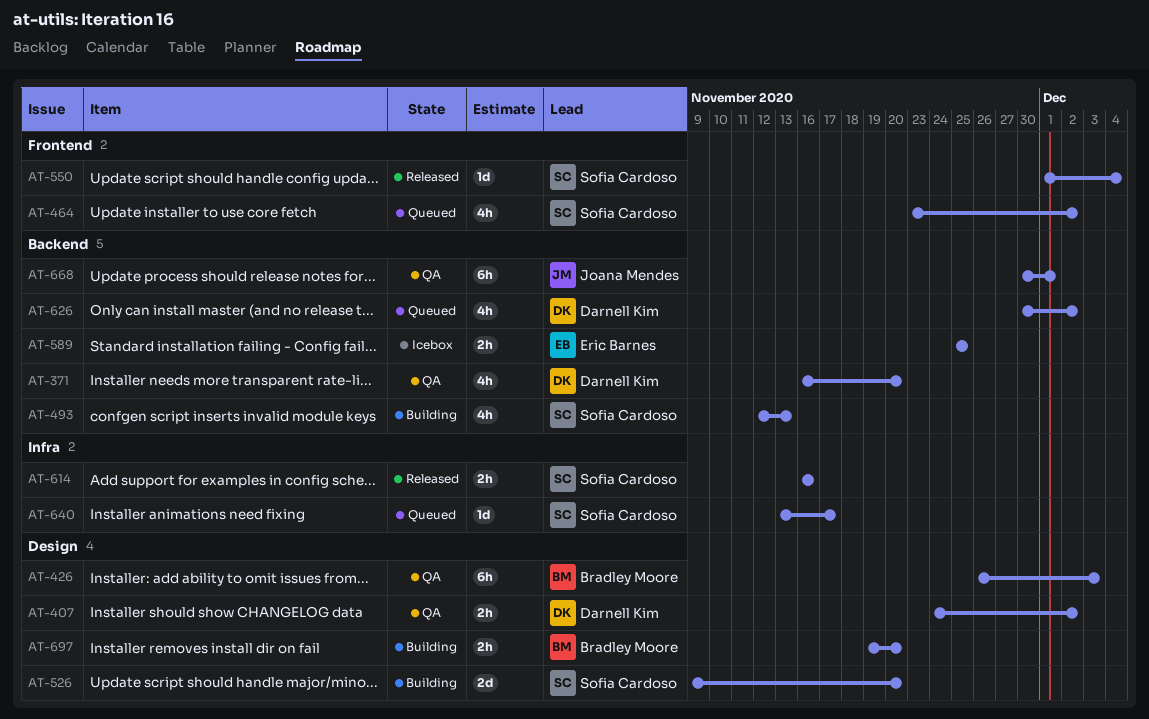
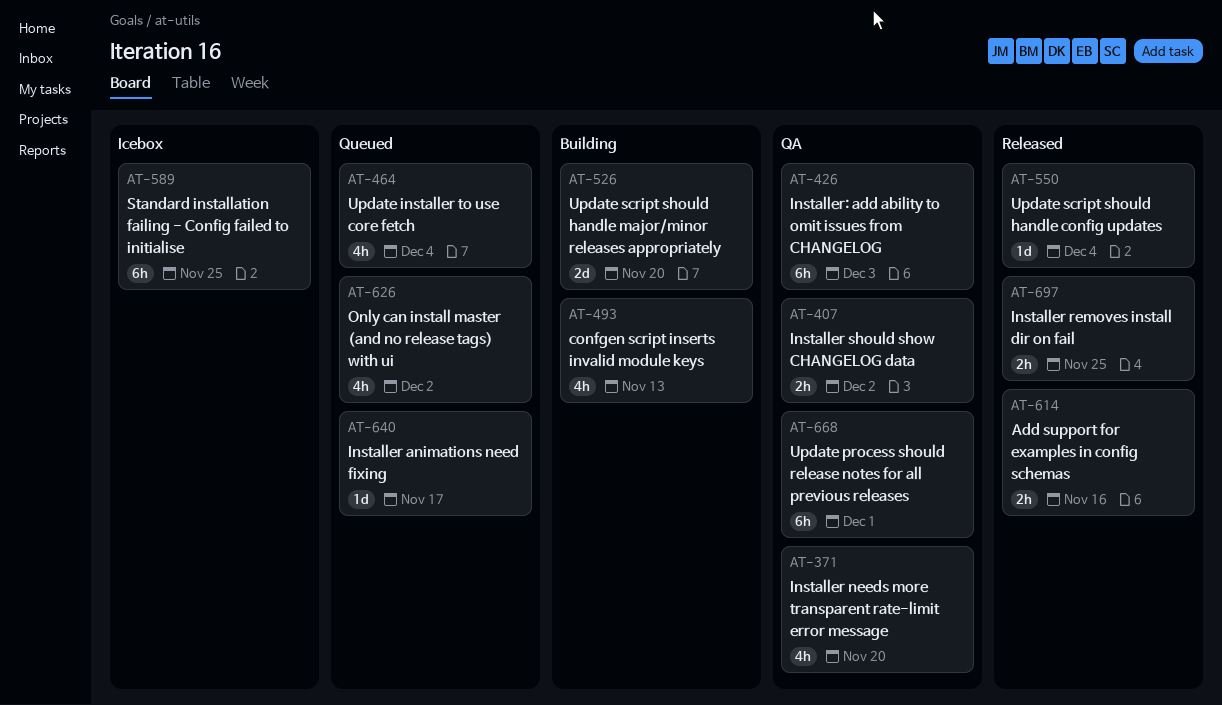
AT-464, due: Dec 2 -> Dec 4
AT-589, estimate: 2h -> 6h
AT-697, status: Building -> Released
AT-697, due: Nov 20 -> Nov 25

